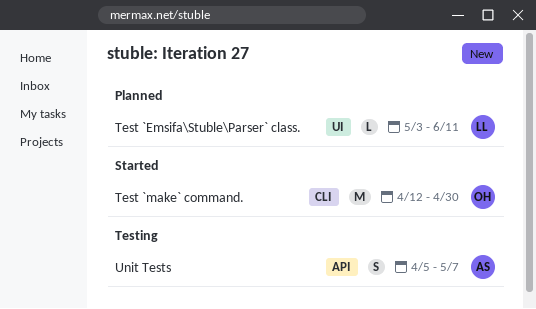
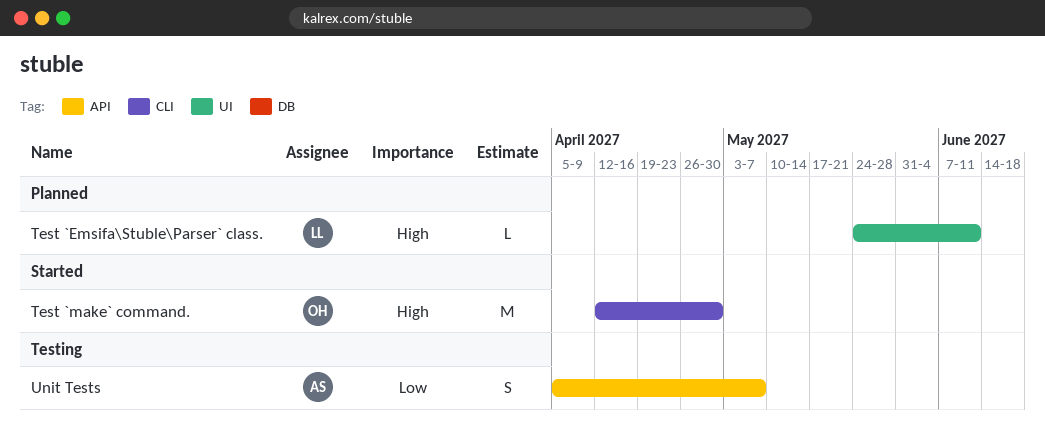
Test `Emsifa\Stuble\Parser` class., start: May 3 -> May 24

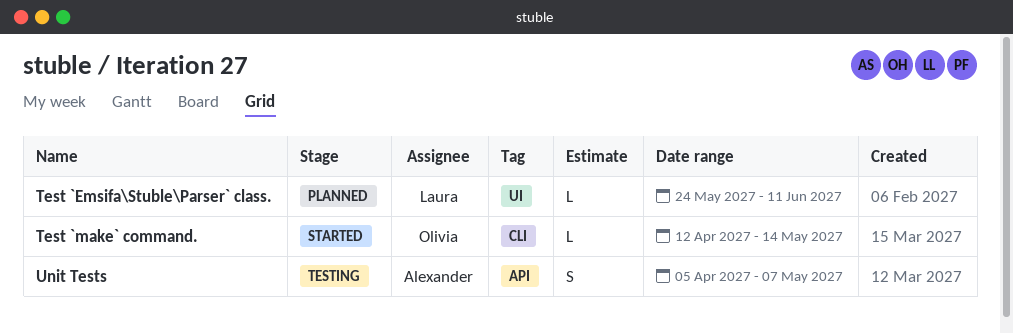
Test `make` command., estimate: M -> L
Test `make` command., due: Apr 30 -> May 14

